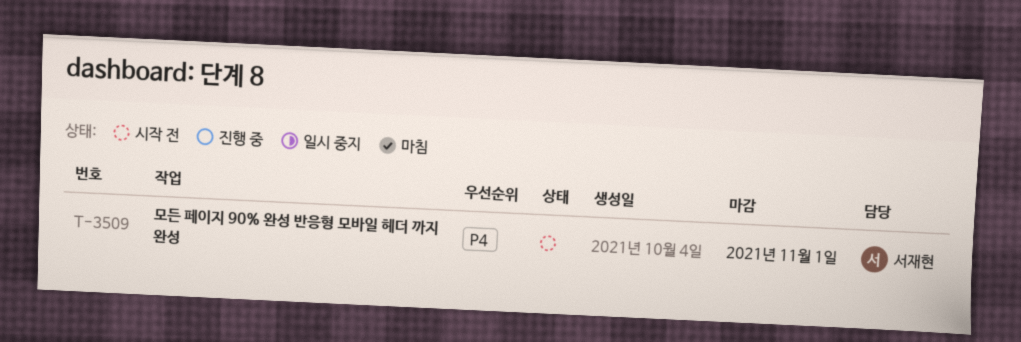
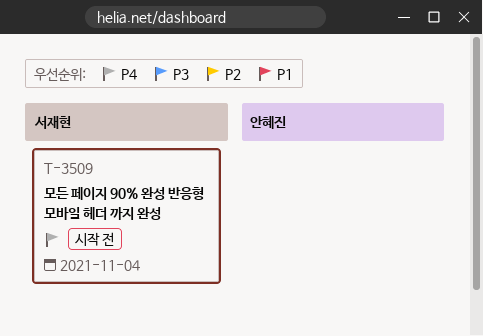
T-3509, due: Nov 1 -> Nov 4

